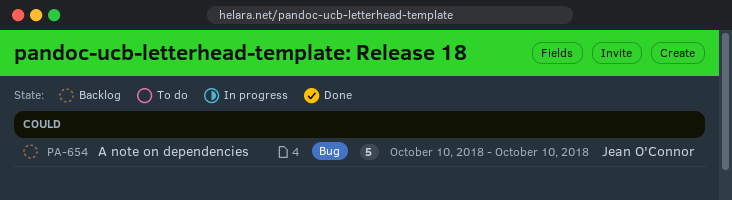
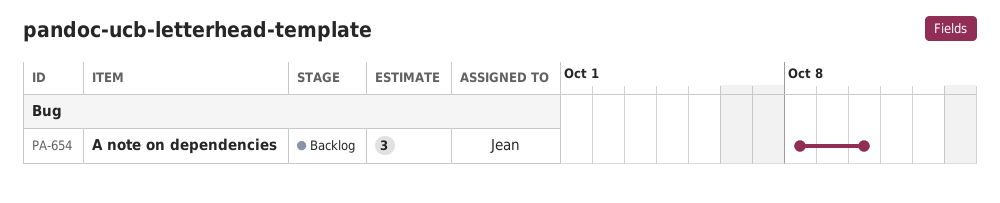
PA-654, estimate: 5 -> 3
PA-654, start: Oct 10 -> Oct 8

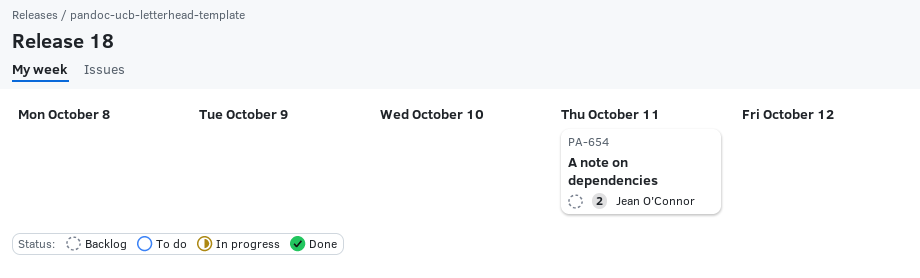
PA-654, estimate: 3 -> 2
PA-654, due: Oct 10 -> Oct 11

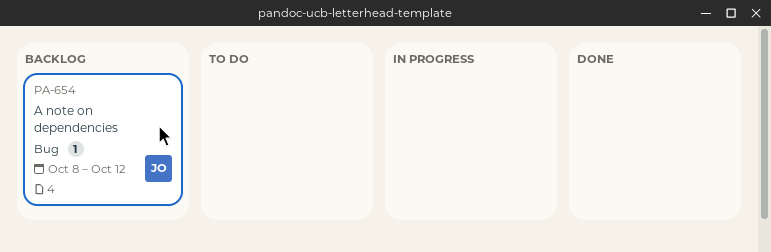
PA-654, estimate: 2 -> 1
PA-654, due: Oct 11 -> Oct 12

